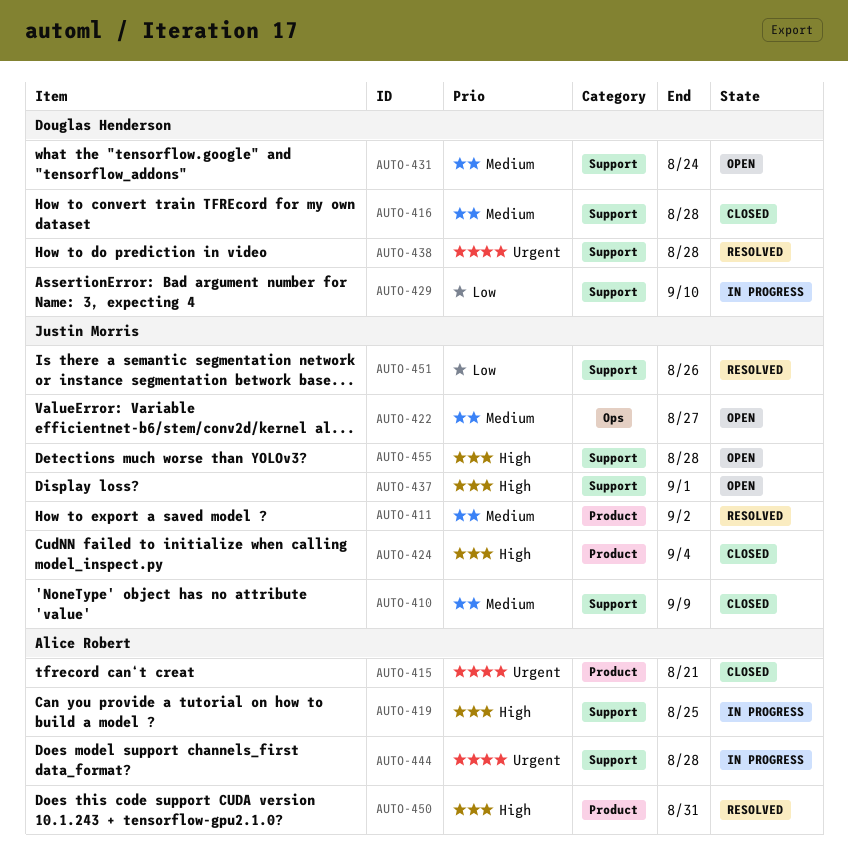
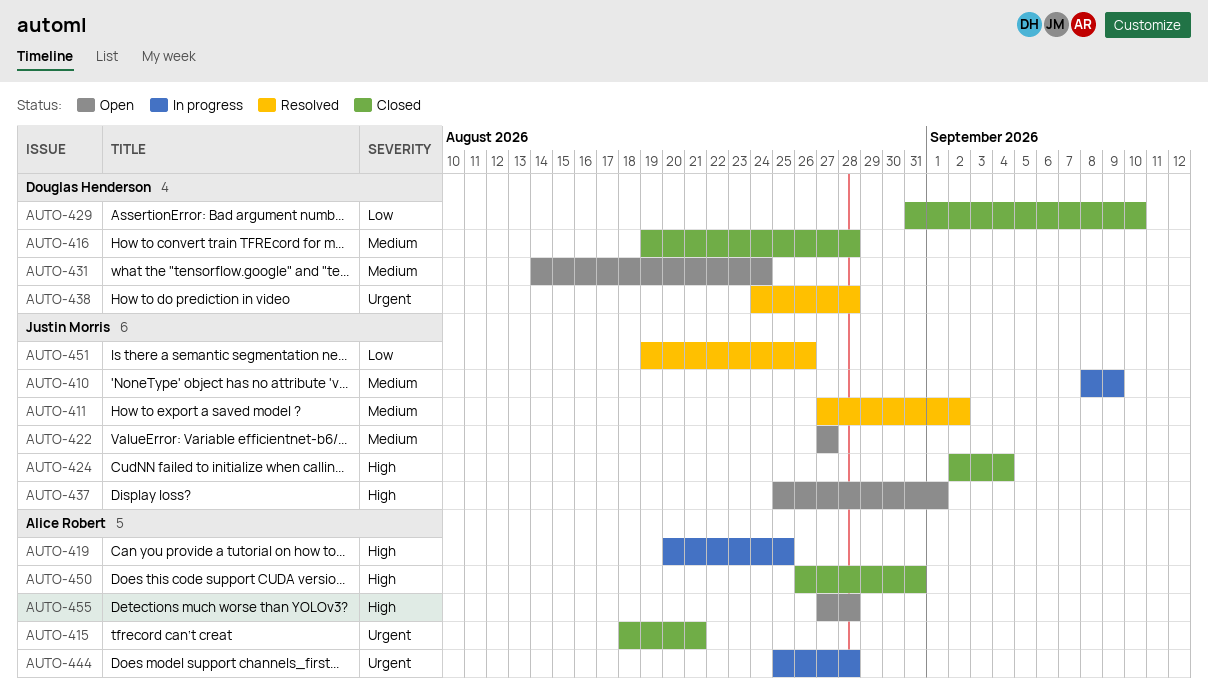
AUTO-410, status: Closed -> In progress
AUTO-429, status: In progress -> Closed
AUTO-450, status: Resolved -> Closed
AUTO-455, owner: Justin Morris -> Alice Robert

